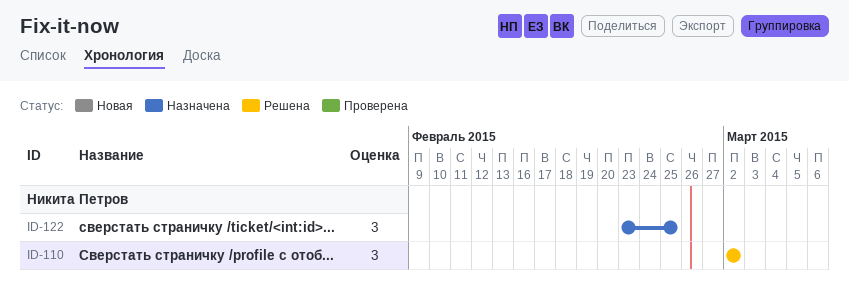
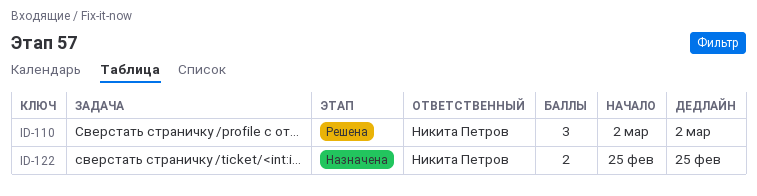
ID-122, estimate: 3 -> 2
ID-122, start: Feb 23 -> Feb 25

